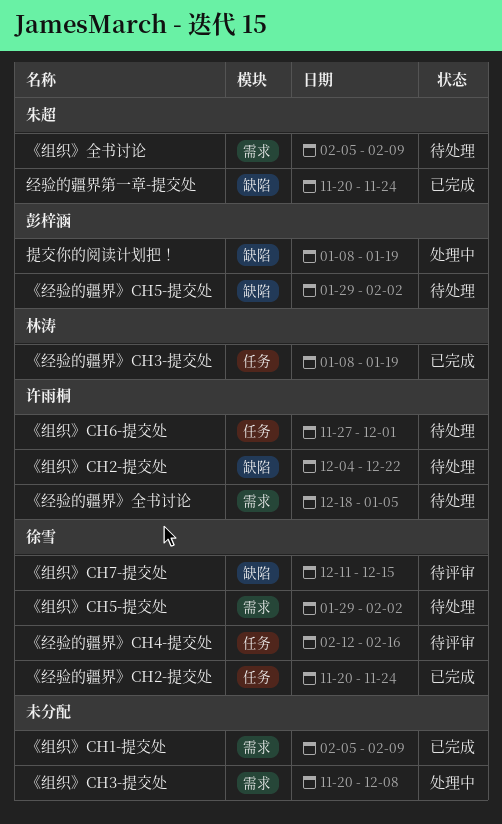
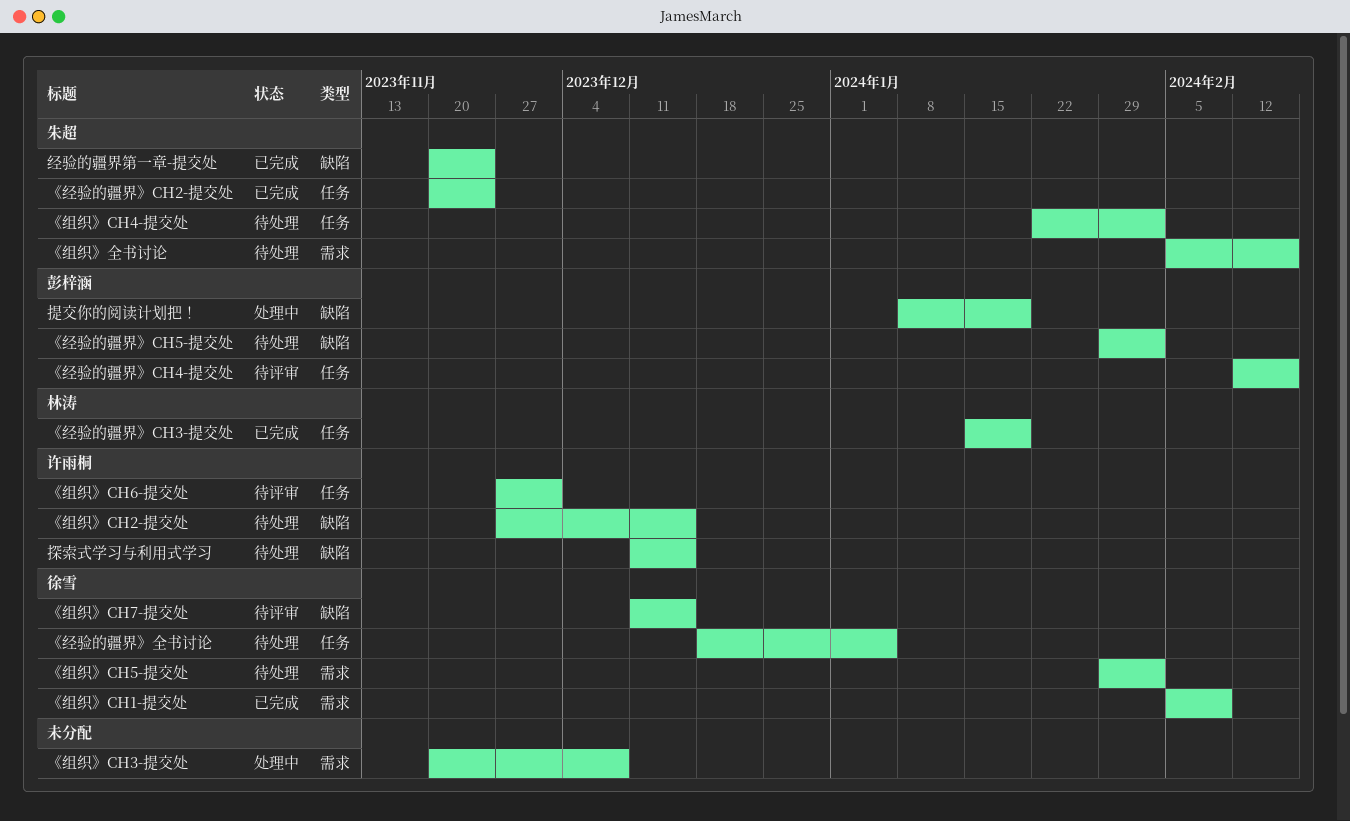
《组织》CH1-提交处, owner: none -> 徐雪
《组织》CH2-提交处, start: Dec 4 -> Nov 27
《组织》CH2-提交处, due: Dec 22 -> Dec 15
《组织》CH4-提交处: none -> present
《组织》CH6-提交处, status: 待处理 -> 待评审
《组织》全书讨论, due: Feb 9 -> Feb 16
《经验的疆界》CH2-提交处, owner: 徐雪 -> 朱超
《经验的疆界》CH3-提交处, start: Jan 8 -> Jan 15
《经验的疆界》CH4-提交处, owner: 徐雪 -> 彭梓涵
《经验的疆界》全书讨论, owner: 许雨桐 -> 徐雪
《经验的疆界》全书讨论, label: 需求 -> 任务
探索式学习与利用式学习: none -> present

